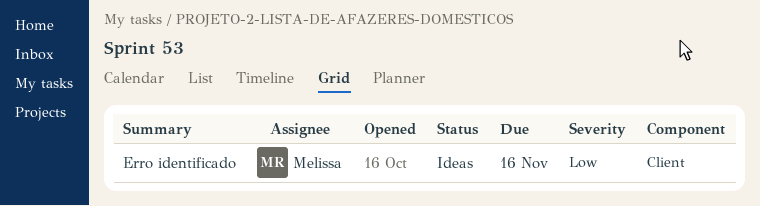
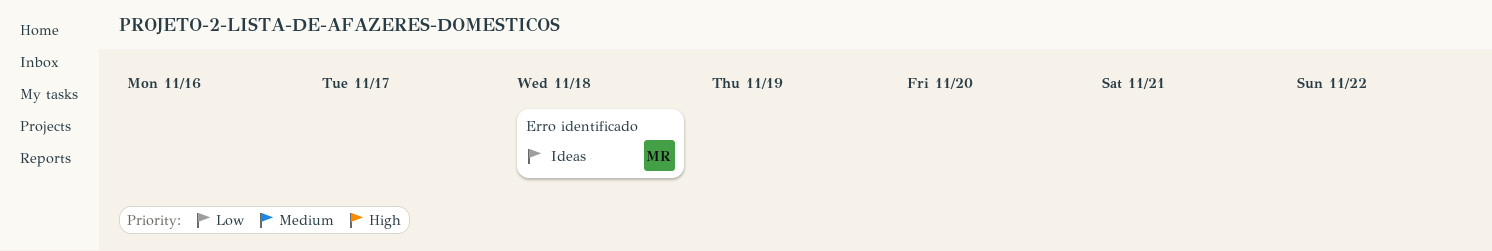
Erro identificado, due: Nov 16 -> Nov 18

